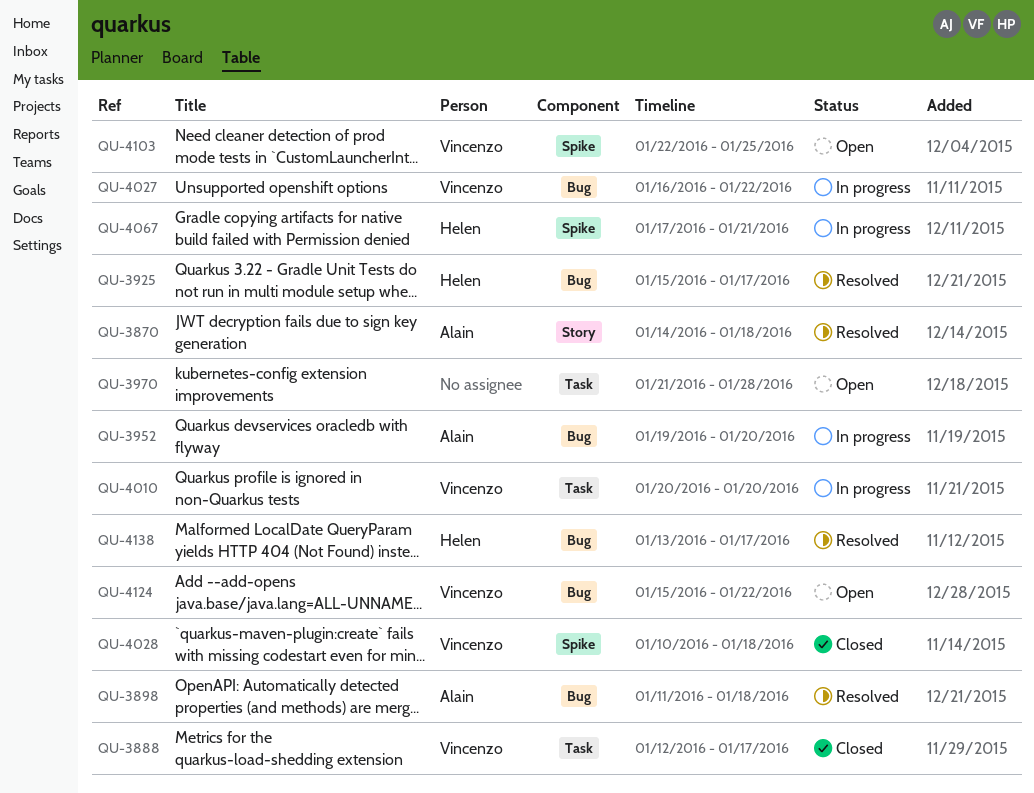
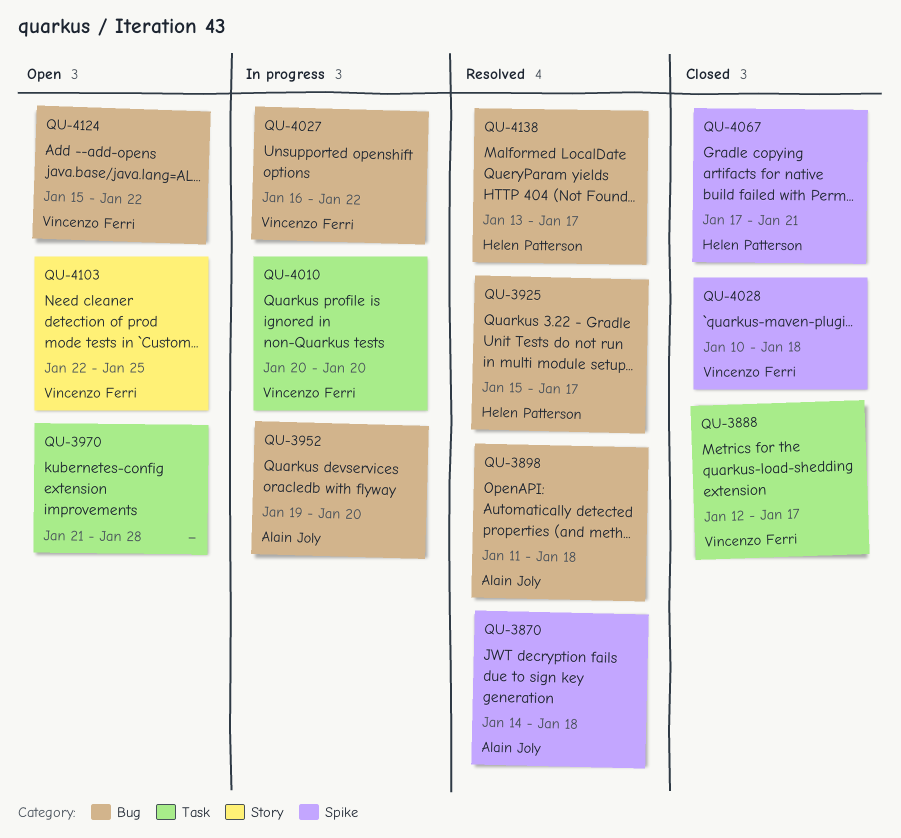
QU-3870, label: Story -> Spike
QU-4067, status: In progress -> Closed
QU-4103, label: Spike -> Story

